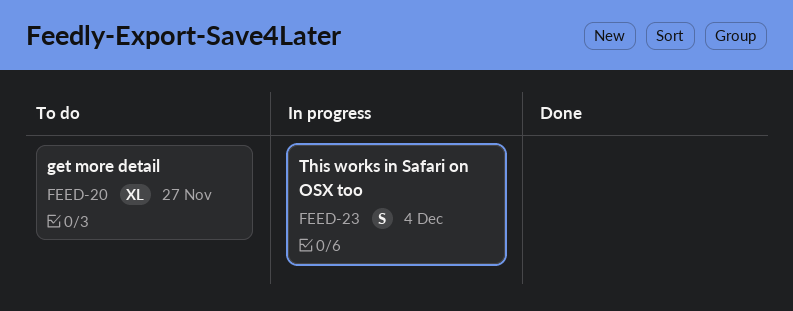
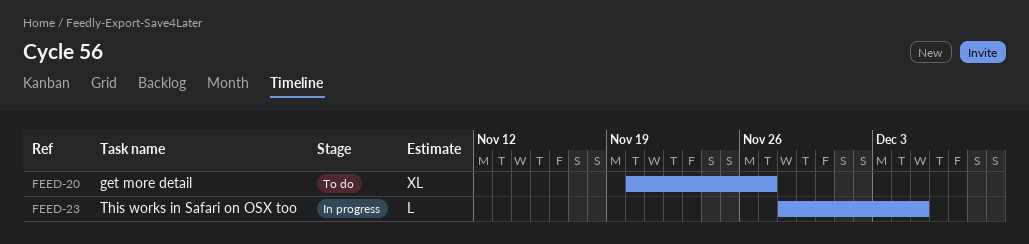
FEED-23, estimate: S -> L
FEED-23, due: Dec 4 -> Dec 5

